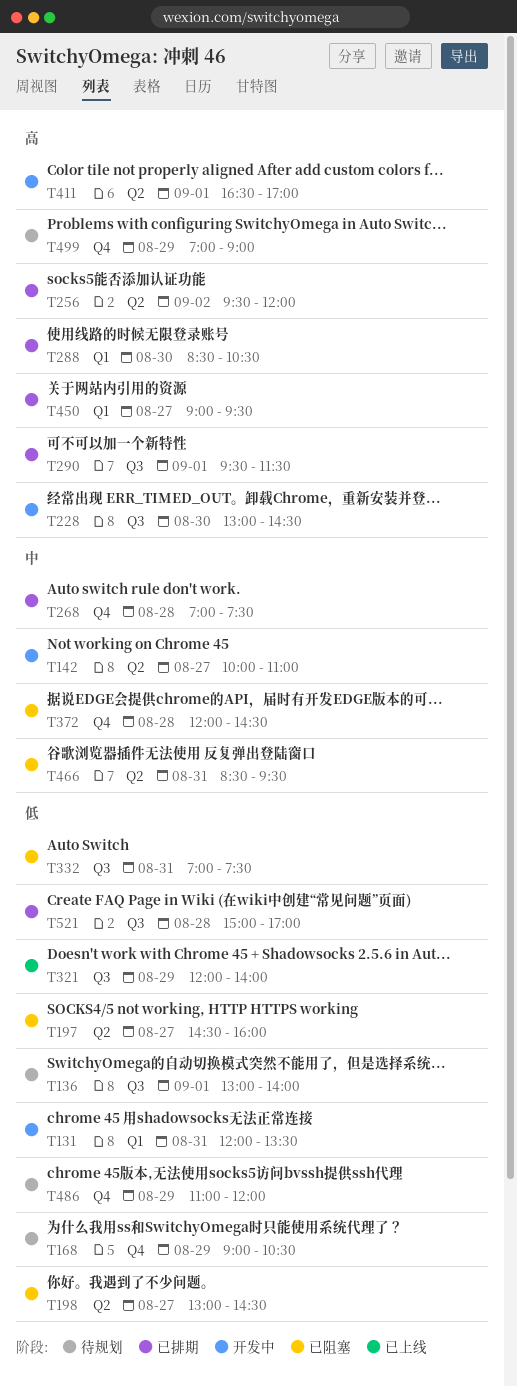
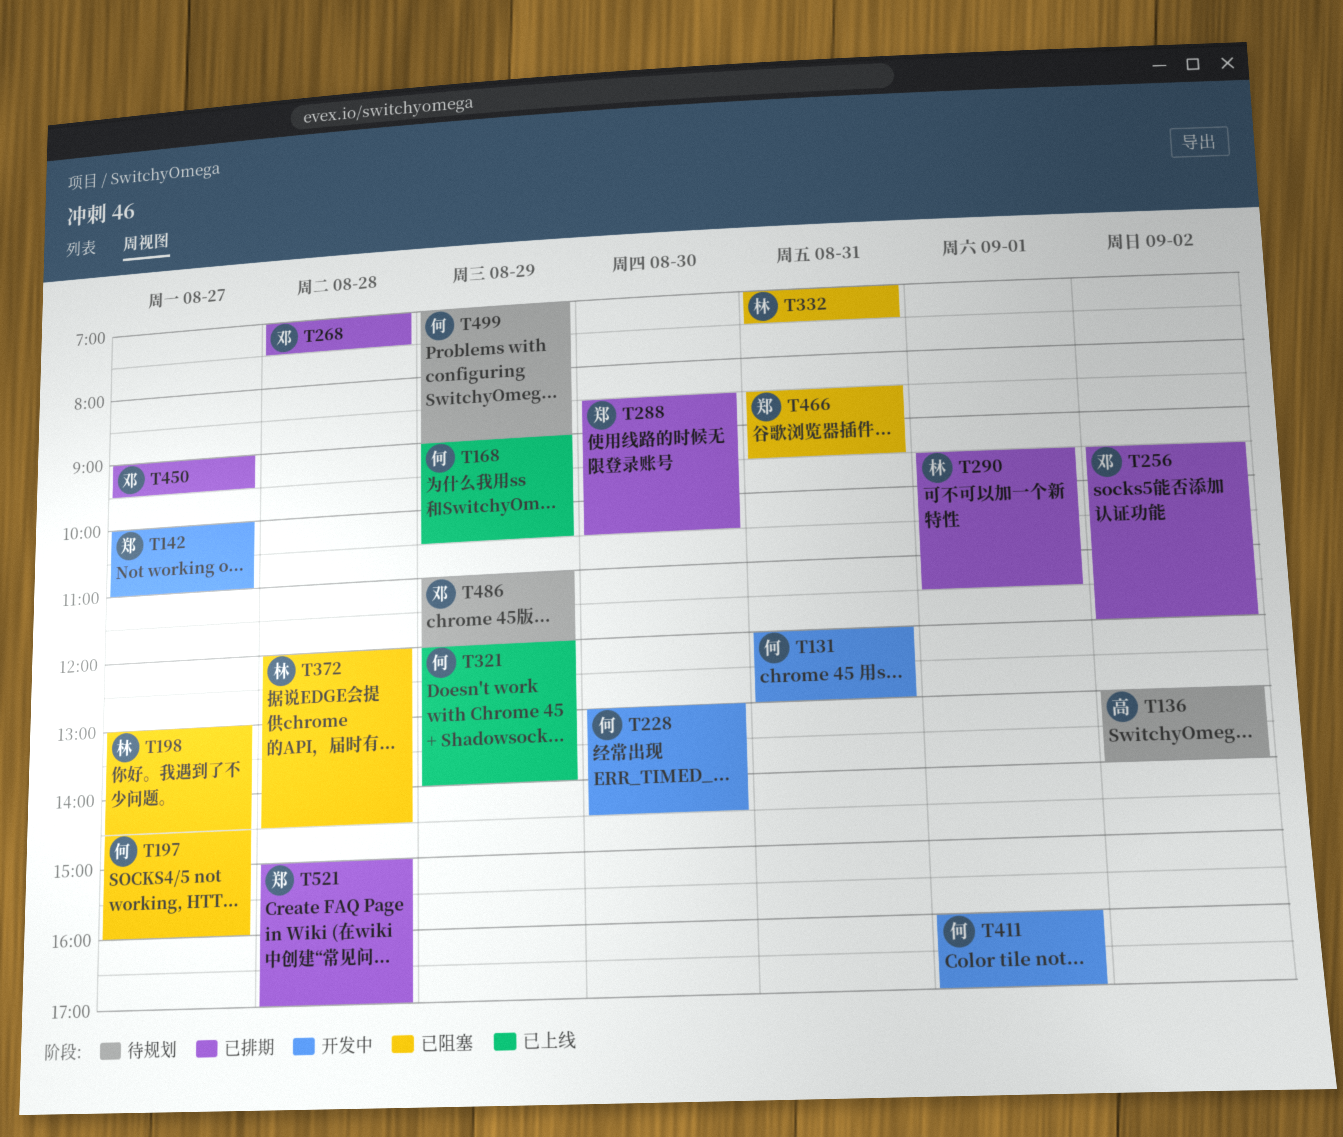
T131, ends: 13:30 -> 13:00
T136, day: Sep 1 -> Sep 2
T168, status: 待规划 -> 已上线
T411, begins: 16:30 -> 16:00

